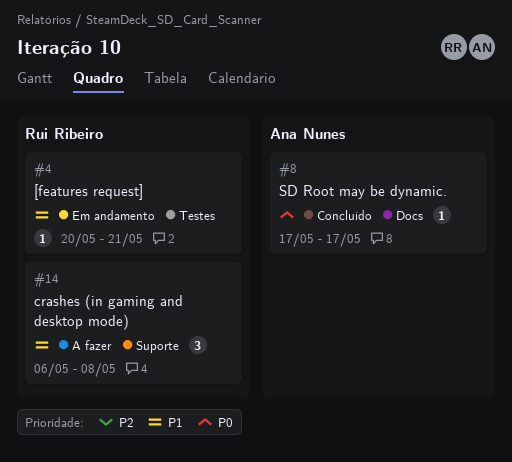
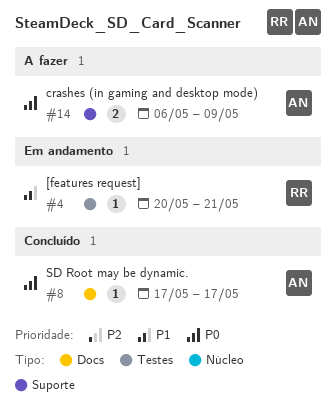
#14, owner: Rui Ribeiro -> Ana Nunes
#14, priority: P1 -> P0
#14, estimate: 3 -> 2
#14, due: May 8 -> May 9

